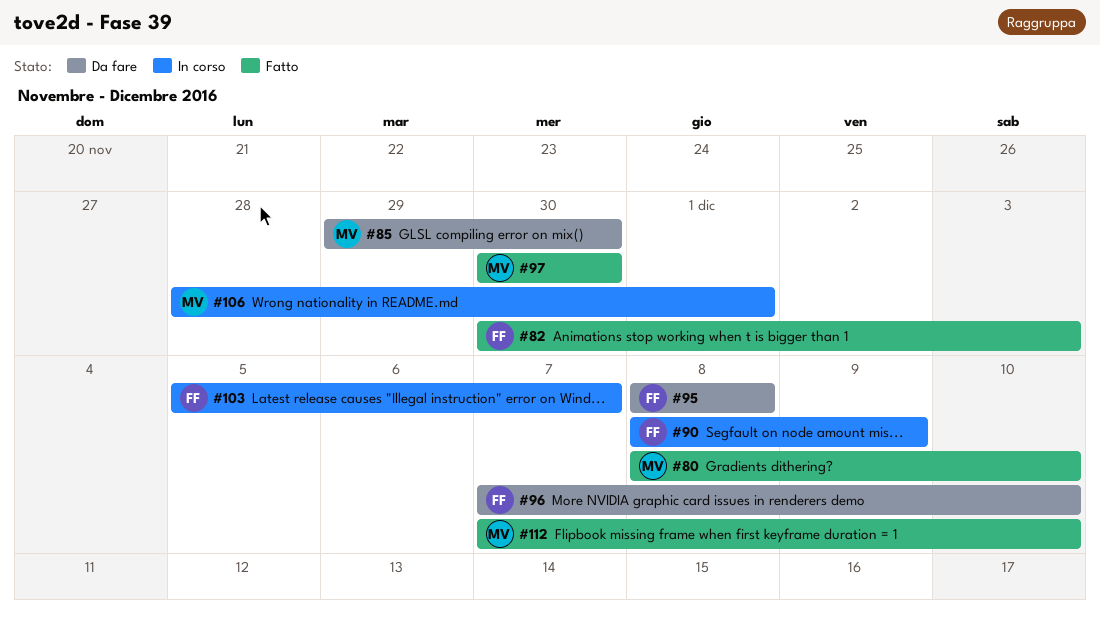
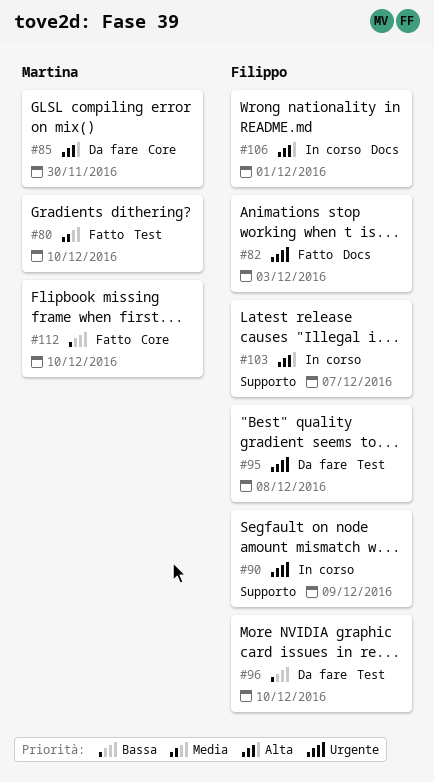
#97: present -> none
#106, owner: Martina -> Filippo

